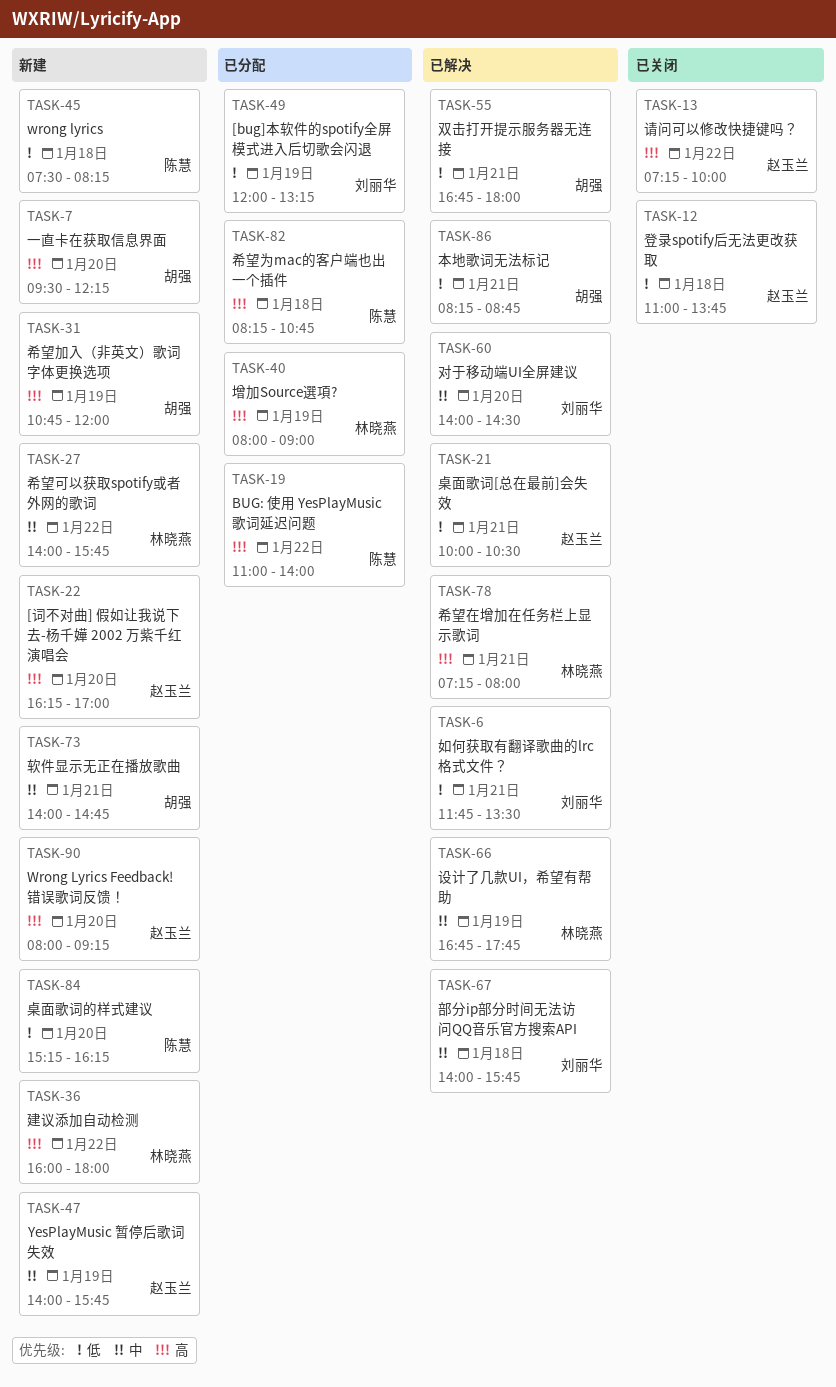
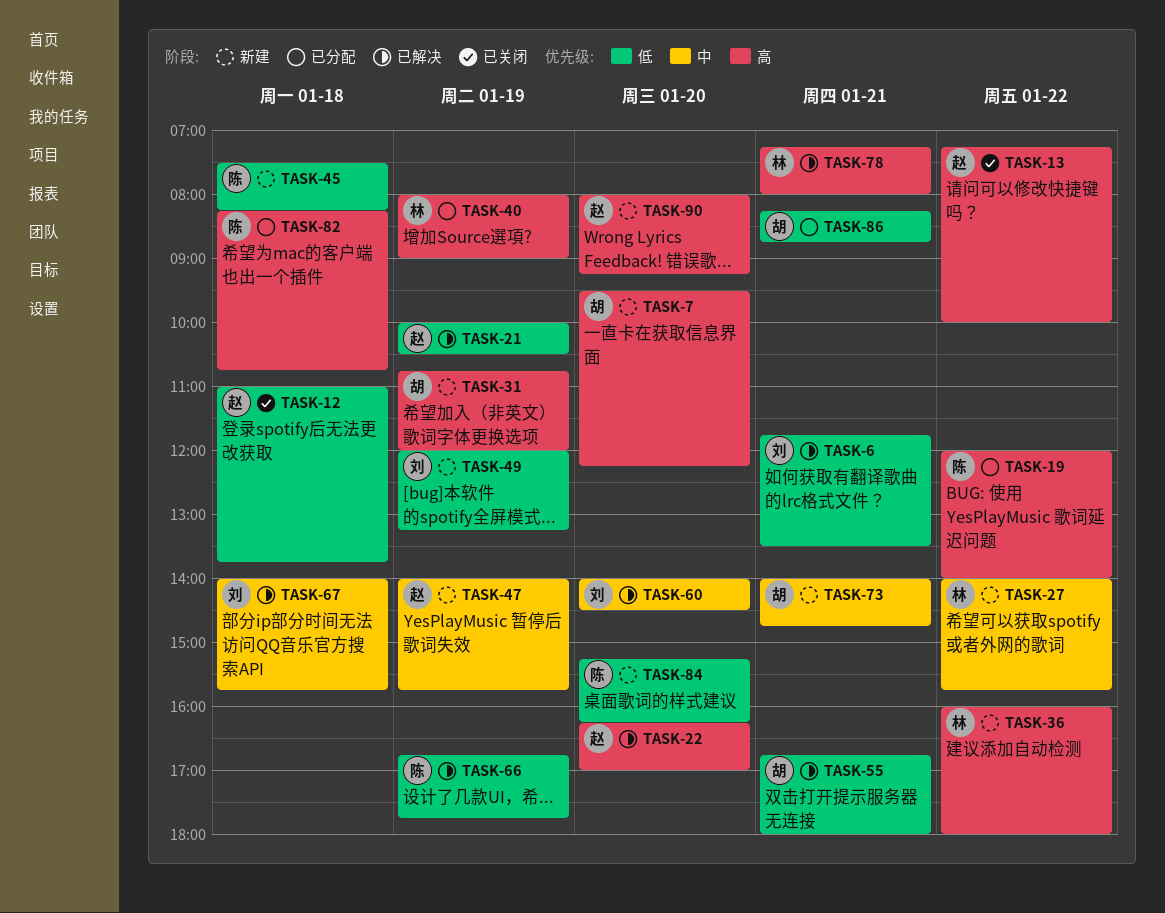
TASK-19, begins: 11:00 -> 12:00
TASK-21, day: Jan 21 -> Jan 19
TASK-22, status: 新建 -> 已解决
TASK-49, status: 已分配 -> 新建
TASK-66, owner: 林晓燕 -> 陈慧
TASK-66, priority: 中 -> 低
TASK-86, status: 已解决 -> 已分配

